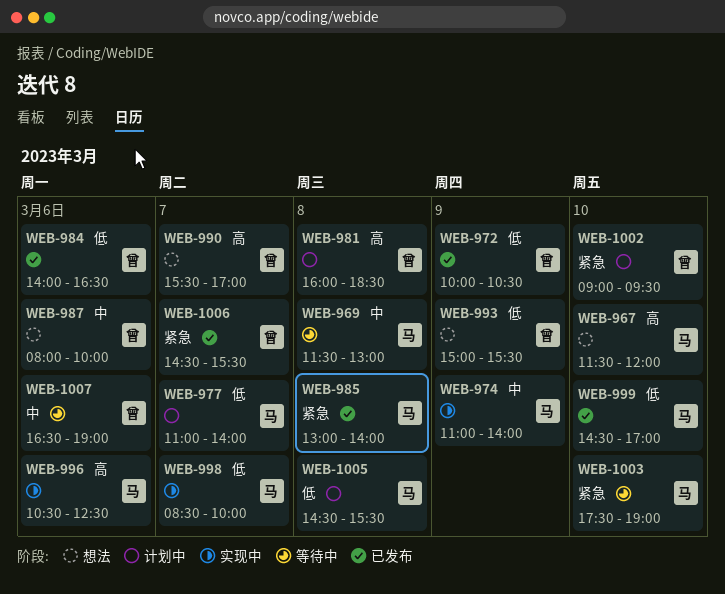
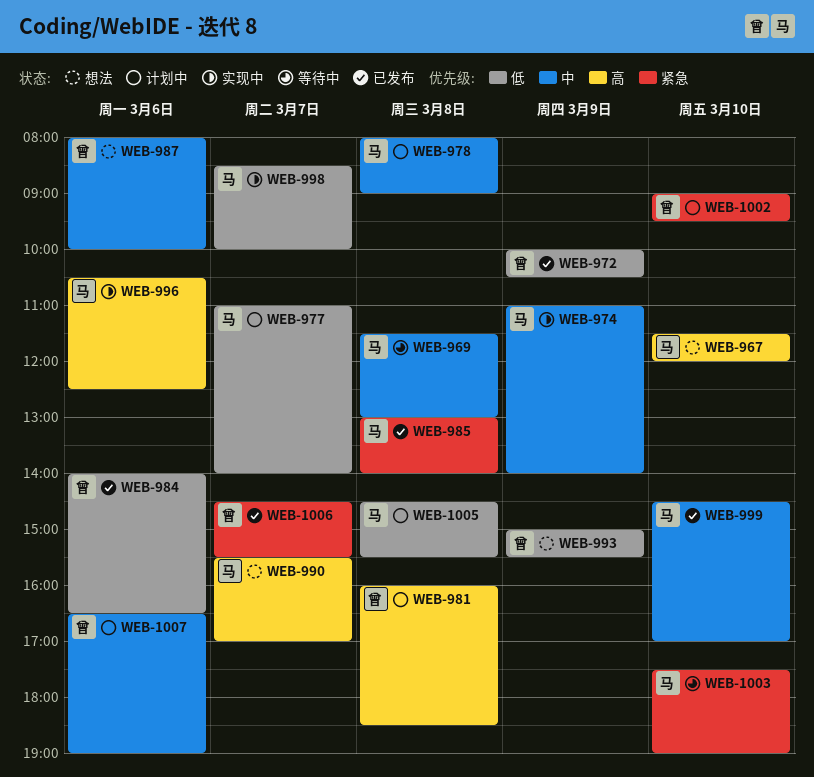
WEB-978: none -> present
WEB-990, owner: 曾 -> 马
WEB-999, priority: 低 -> 中
WEB-1007, status: 等待中 -> 计划中

